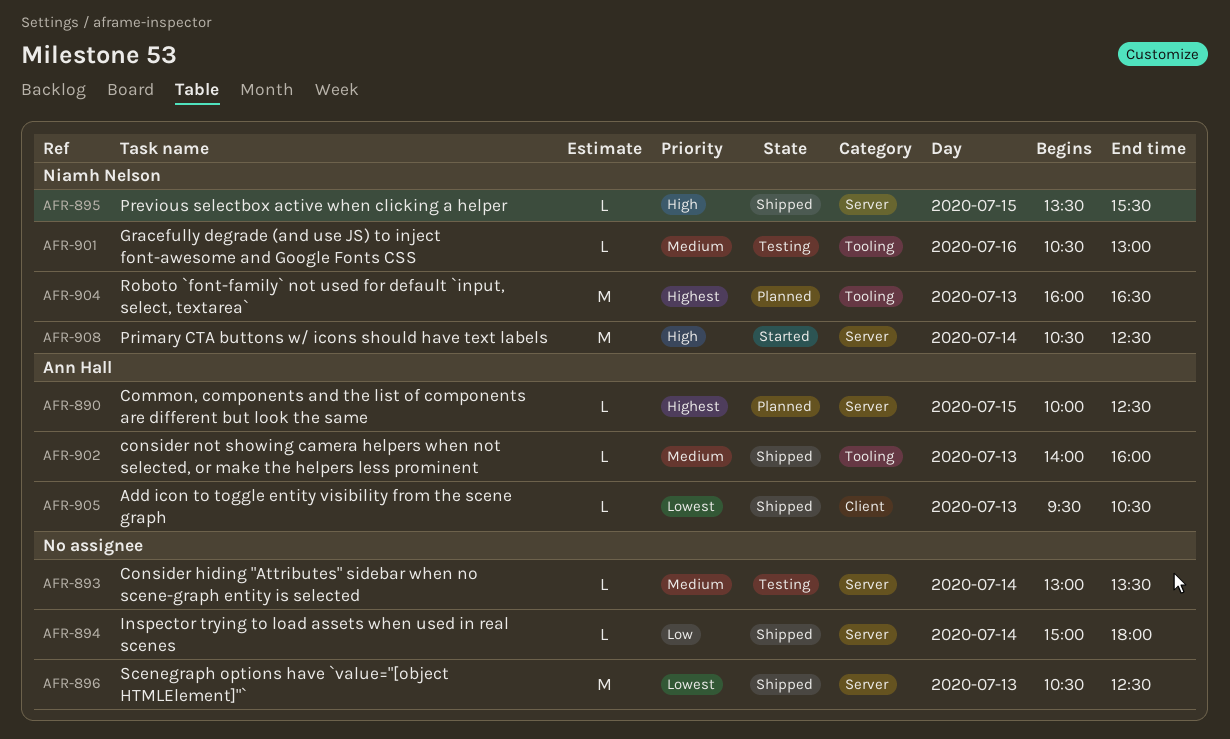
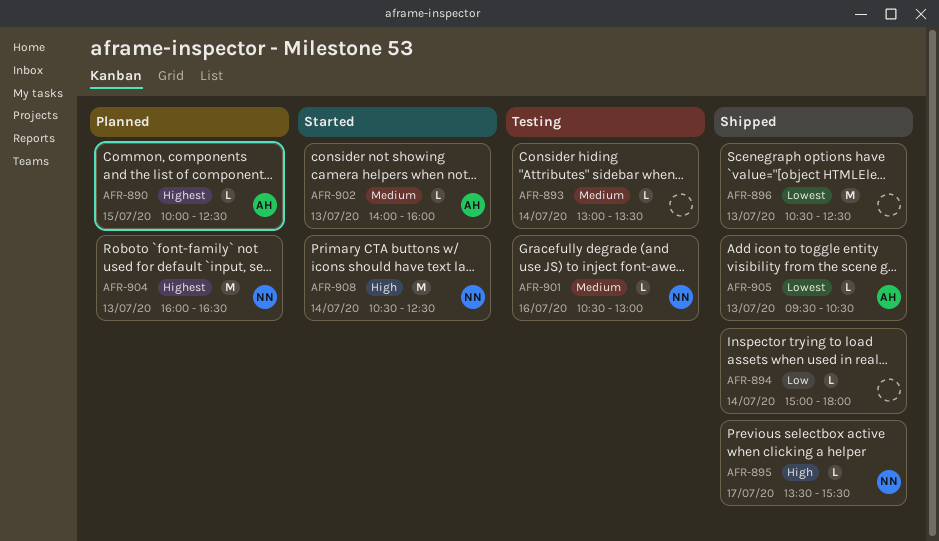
AFR-895, day: Jul 15 -> Jul 17
AFR-902, status: Shipped -> Started

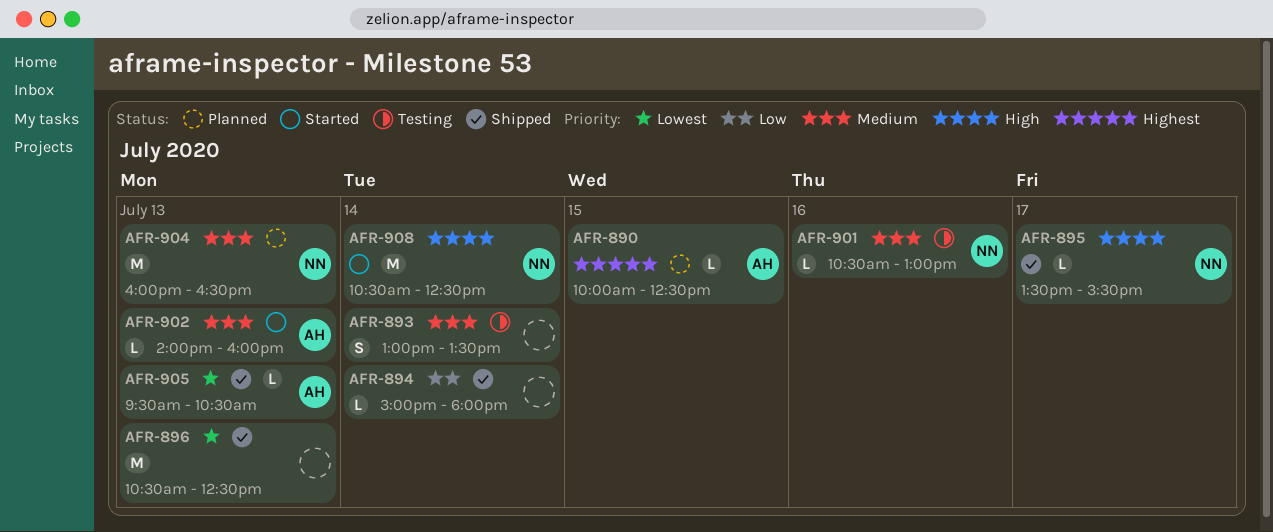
AFR-893, estimate: L -> S
AFR-904, priority: Highest -> Medium

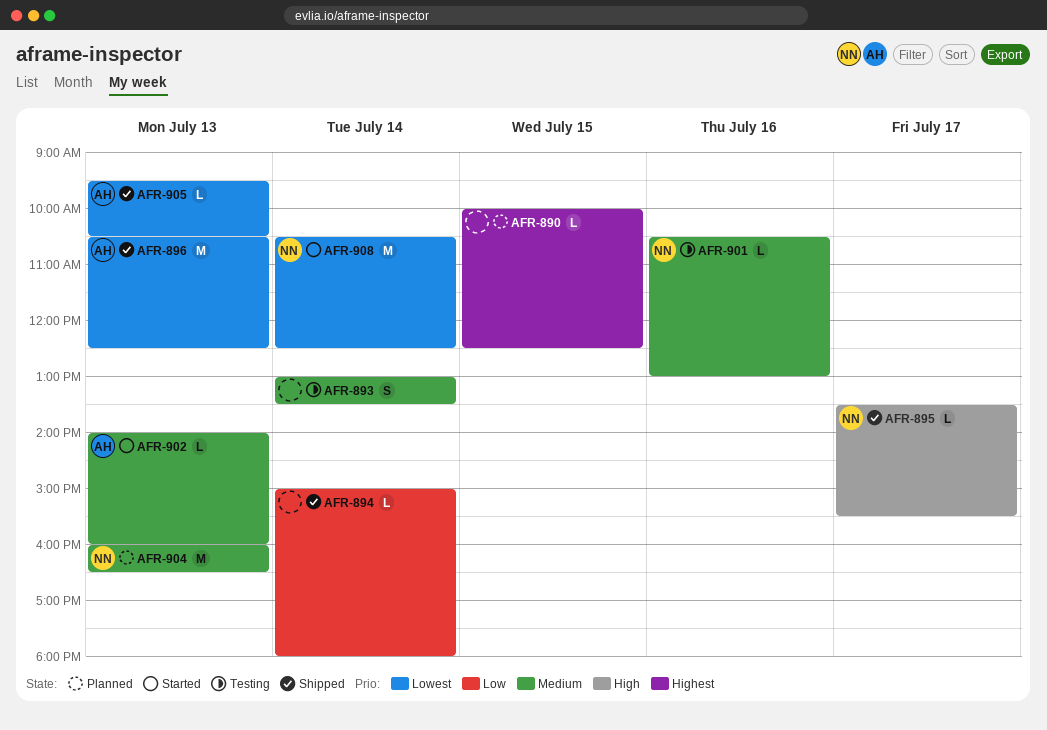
AFR-890, owner: AH -> none
AFR-896, owner: none -> AH
AFR-908, priority: High -> Lowest

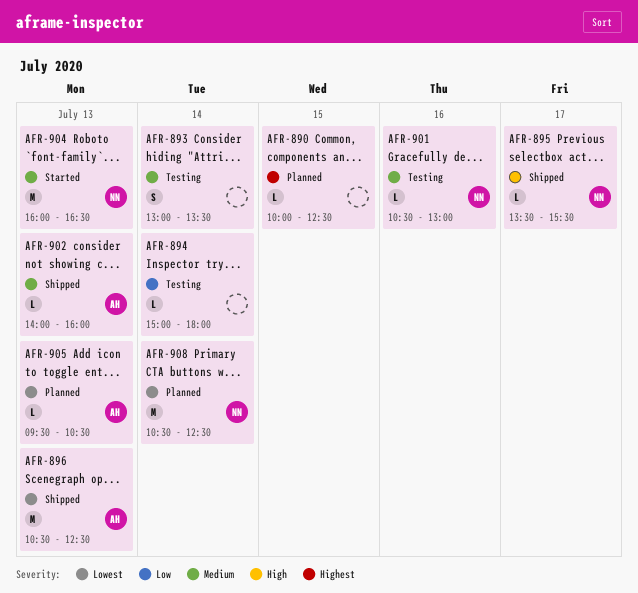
AFR-894, status: Shipped -> Testing
AFR-902, status: Started -> Shipped
AFR-904, status: Planned -> Started
AFR-905, status: Shipped -> Planned
AFR-908, status: Started -> Planned

